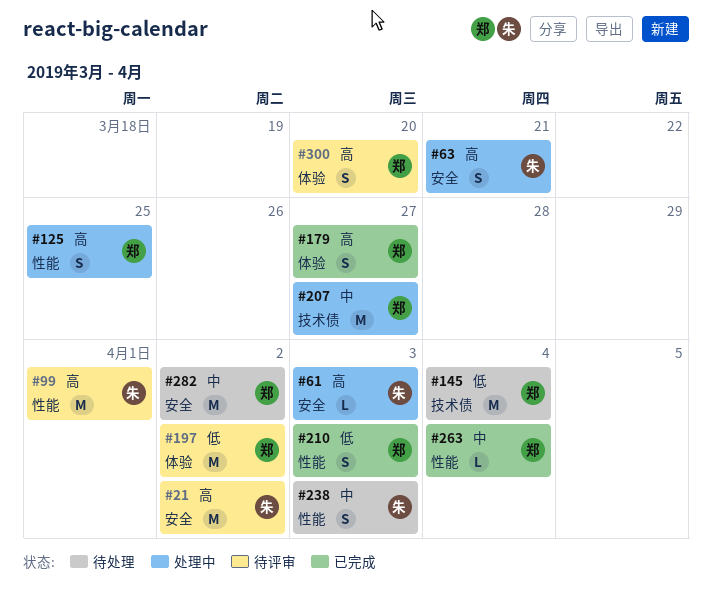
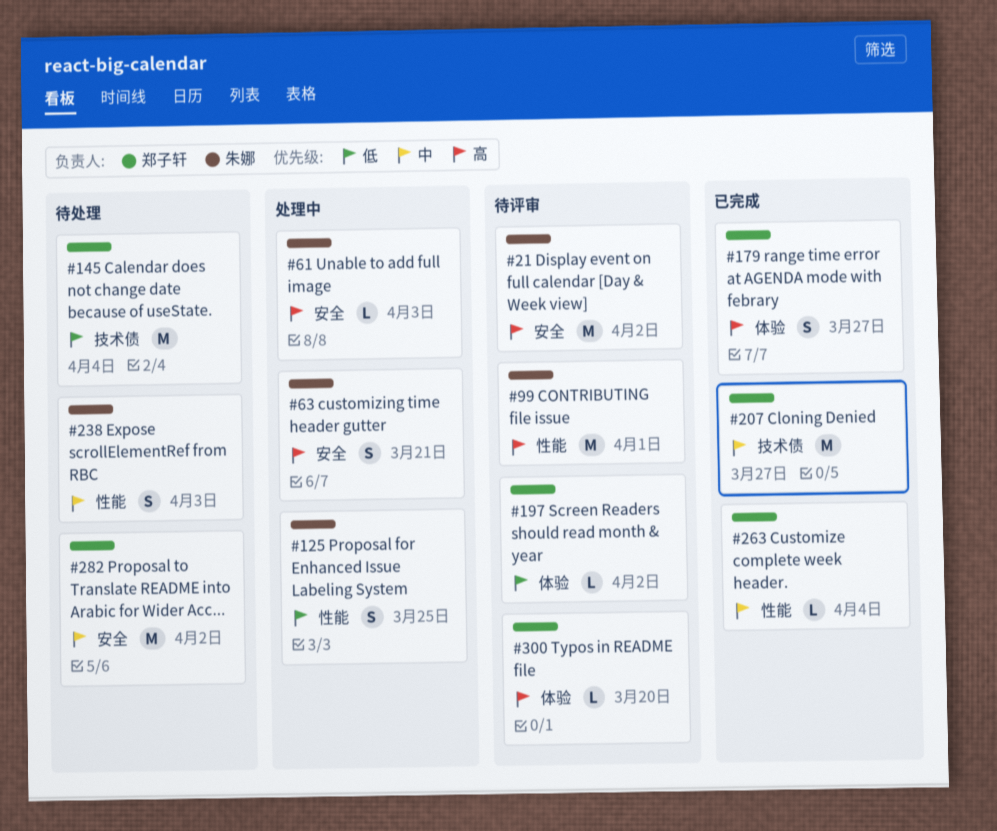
#125, owner: 郑子轩 -> 朱娜
#125, priority: 高 -> 低
#197, estimate: M -> L
#207, status: 处理中 -> 已完成
#210: present -> none
#300, estimate: S -> L

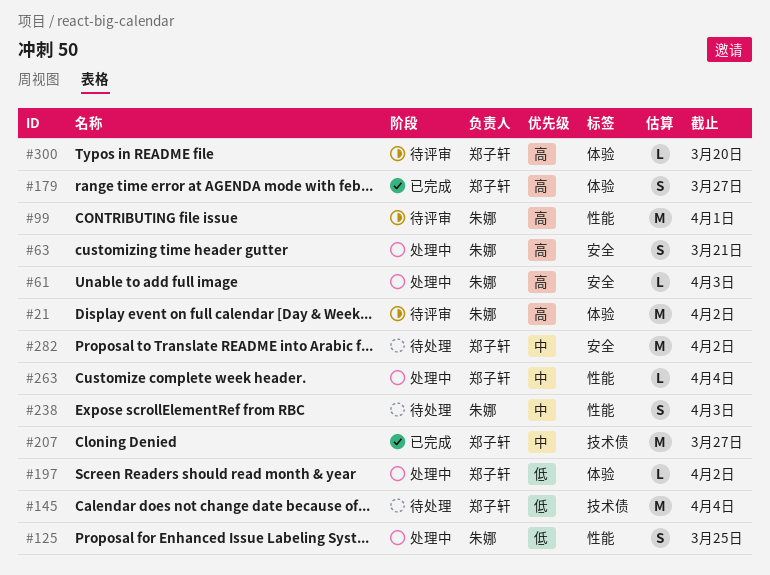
#21, label: 安全 -> 体验
#197, status: 待评审 -> 处理中
#263, status: 已完成 -> 处理中

